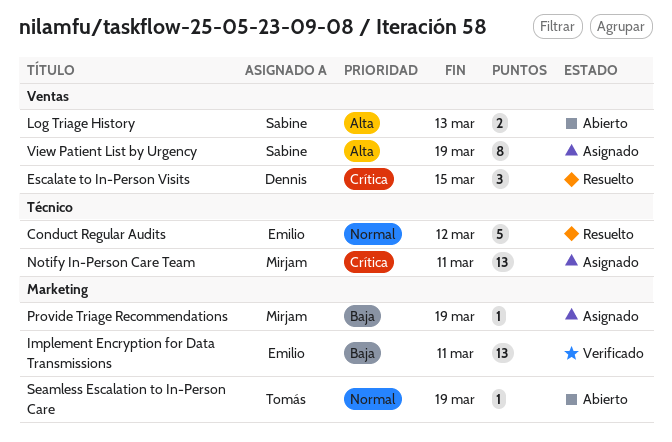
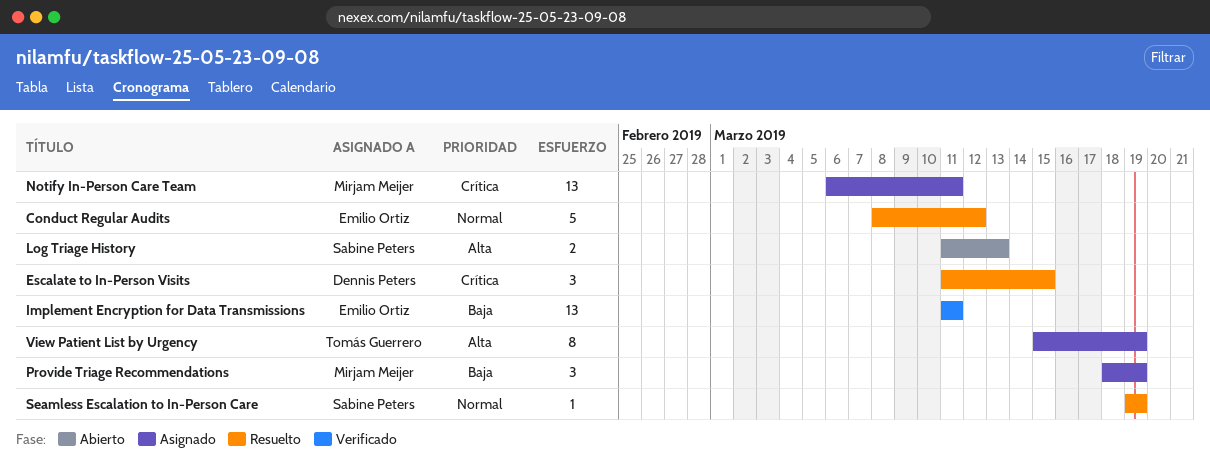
Provide Triage Recommendations, estimate: 1 -> 3
Seamless Escalation to In-Person Care, status: Abierto -> Resuelto
Seamless Escalation to In-Person Care, owner: Tomás Guerrero -> Sabine Peters
View Patient List by Urgency, owner: Sabine Peters -> Tomás Guerrero

